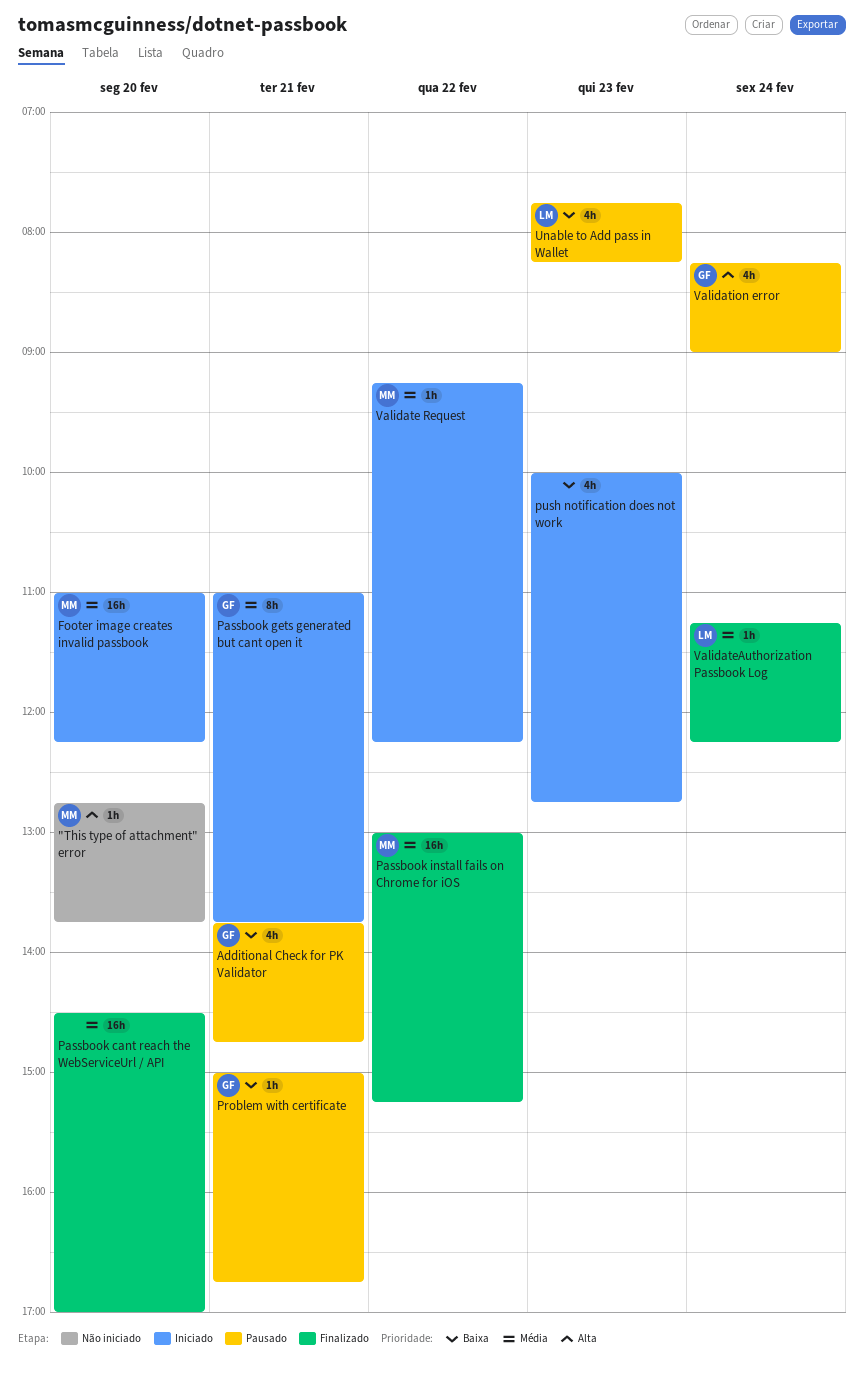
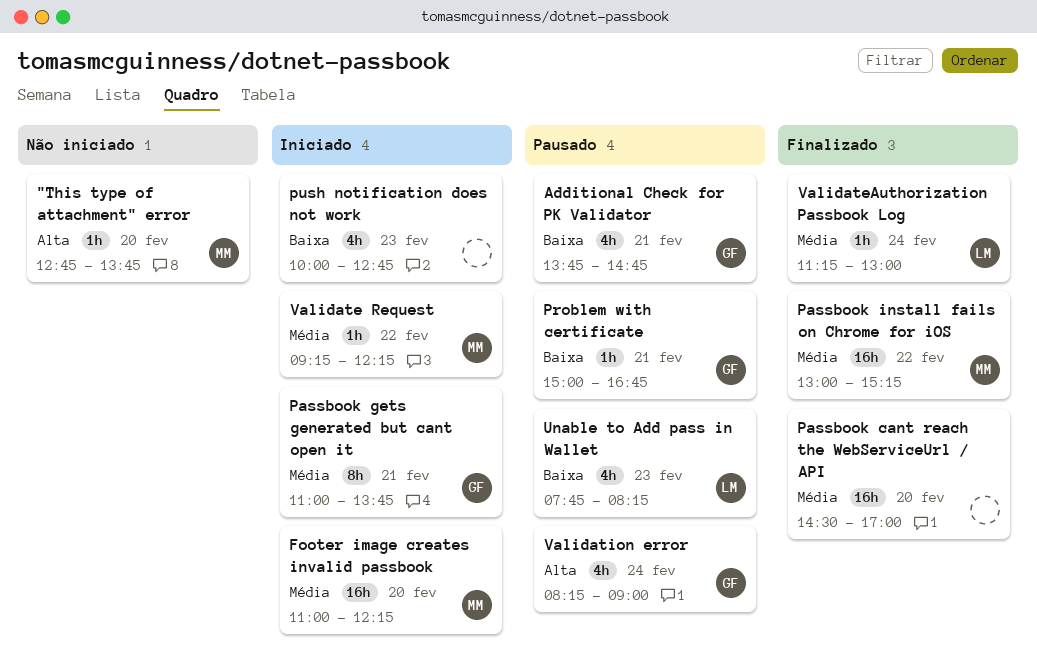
ValidateAuthorization Passbook Log, ends: 12:15 -> 13:00

